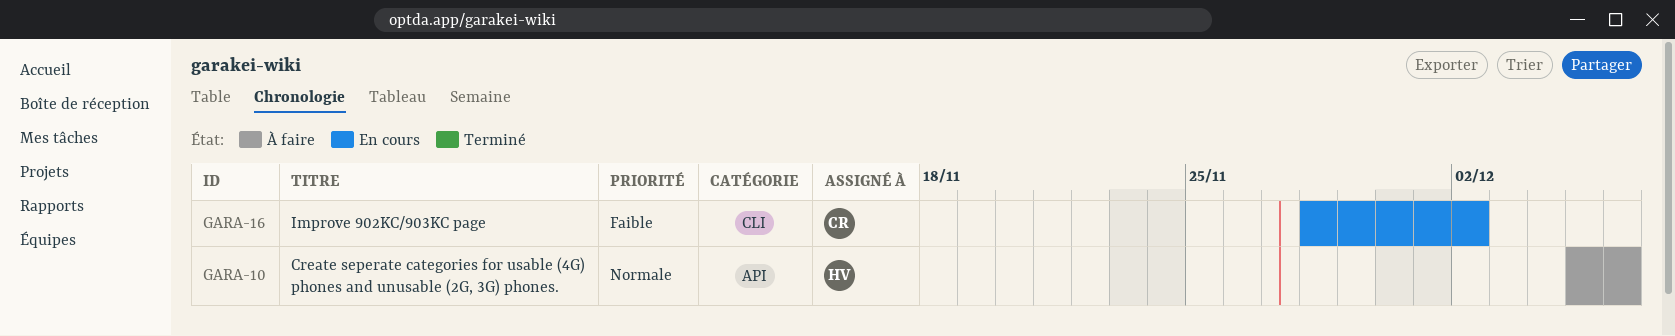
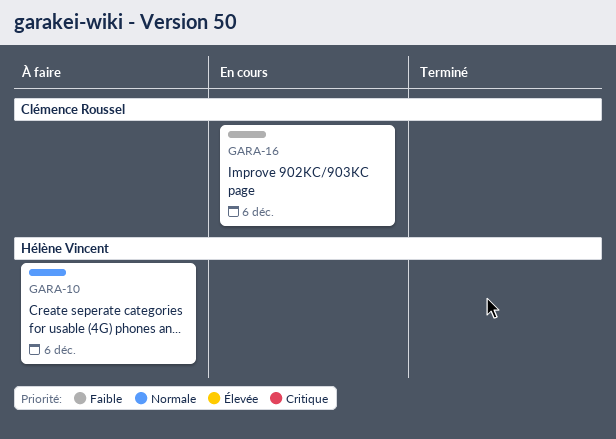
GARA-16, due: Dec 2 -> Dec 6

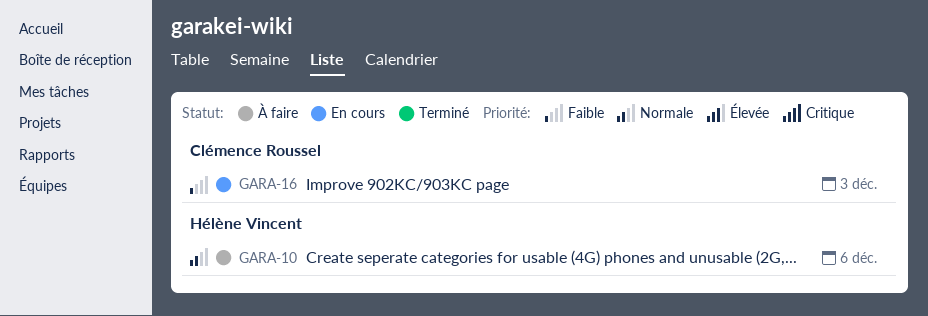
GARA-16, due: Dec 6 -> Dec 3

